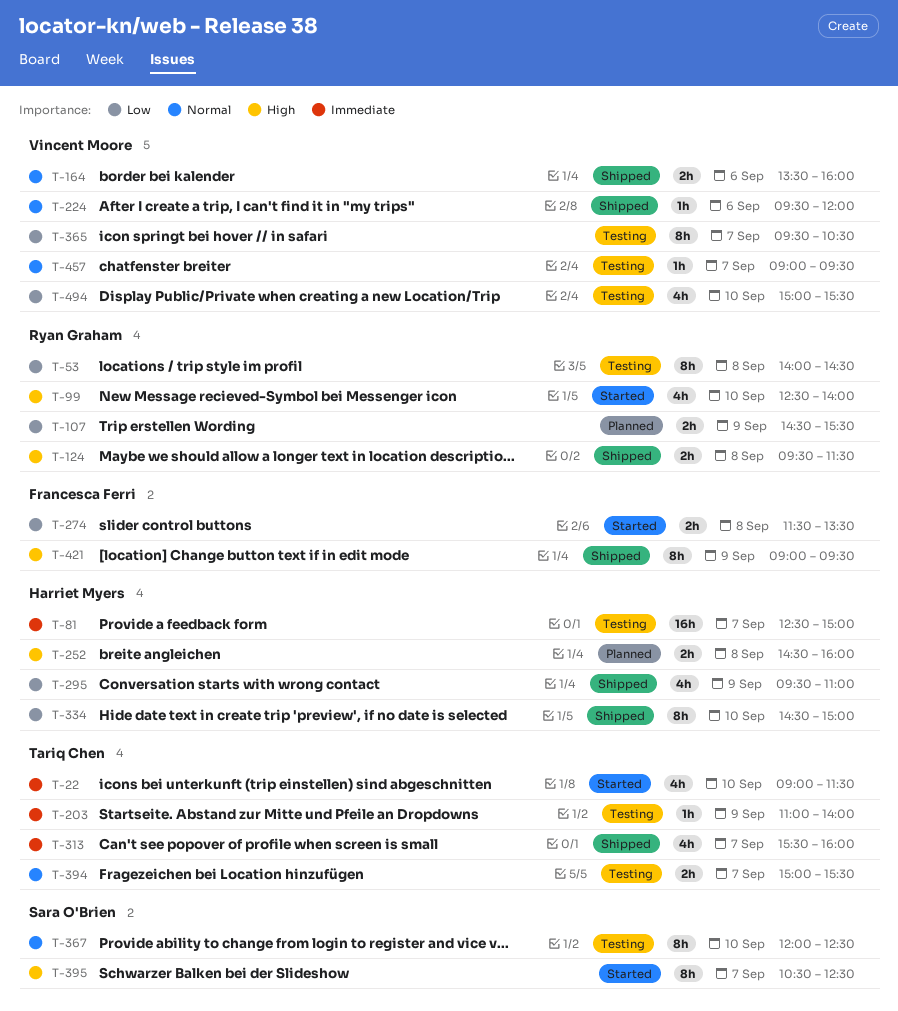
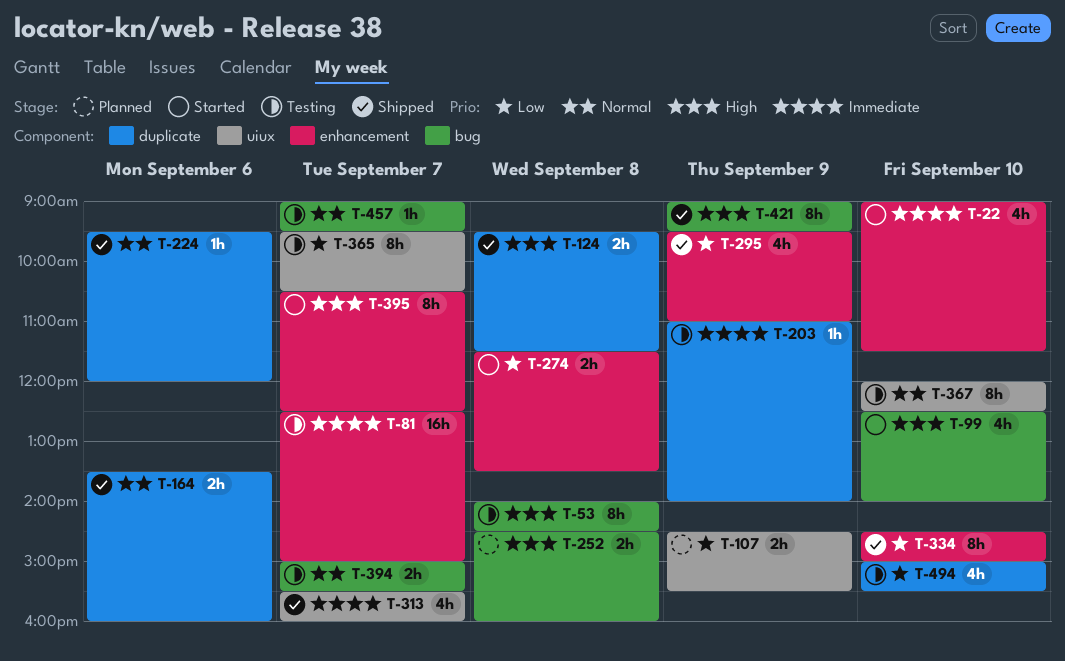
T-53, priority: Low -> High

